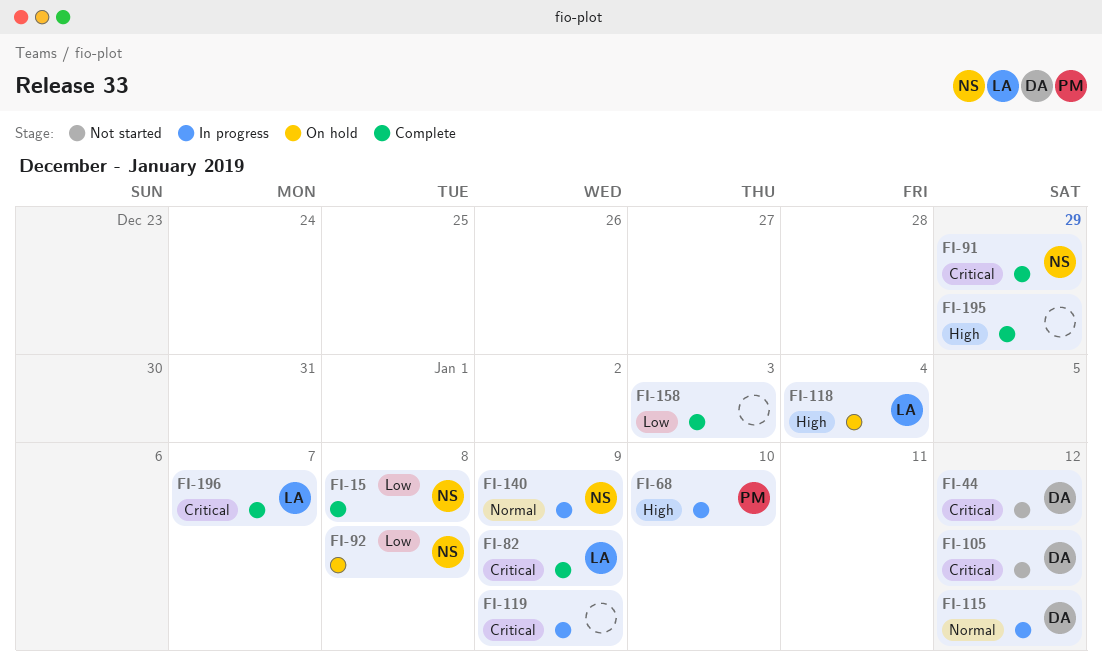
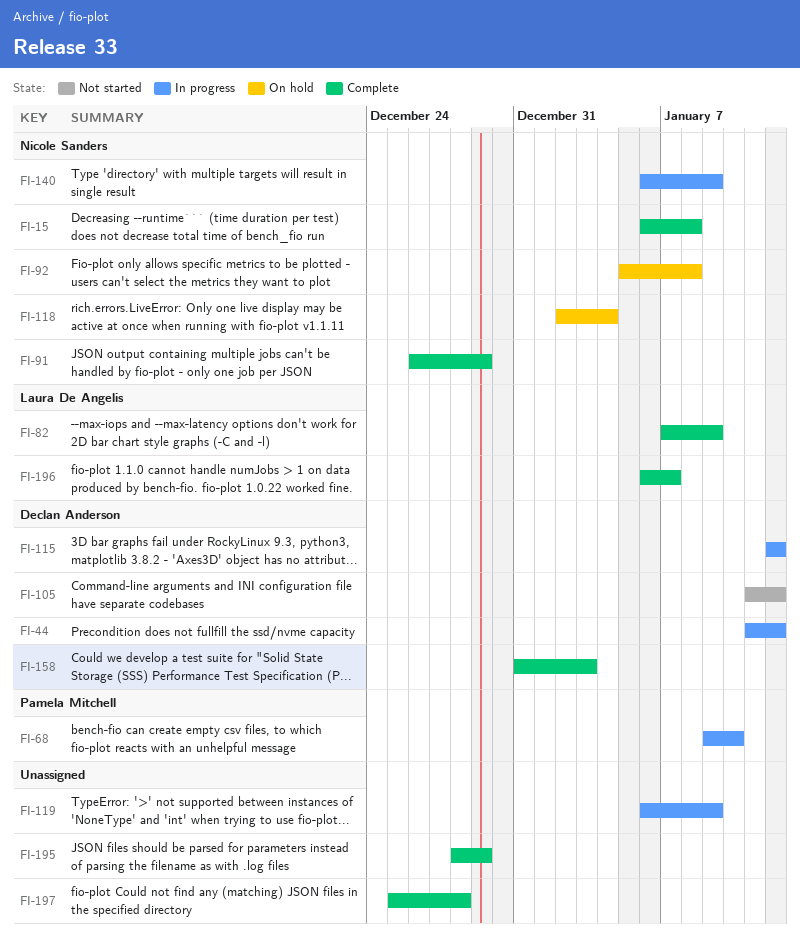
FI-44, status: Not started -> In progress
FI-118, owner: Laura De Angelis -> Nicole Sanders
FI-158, owner: none -> Declan Anderson
FI-197: none -> present

